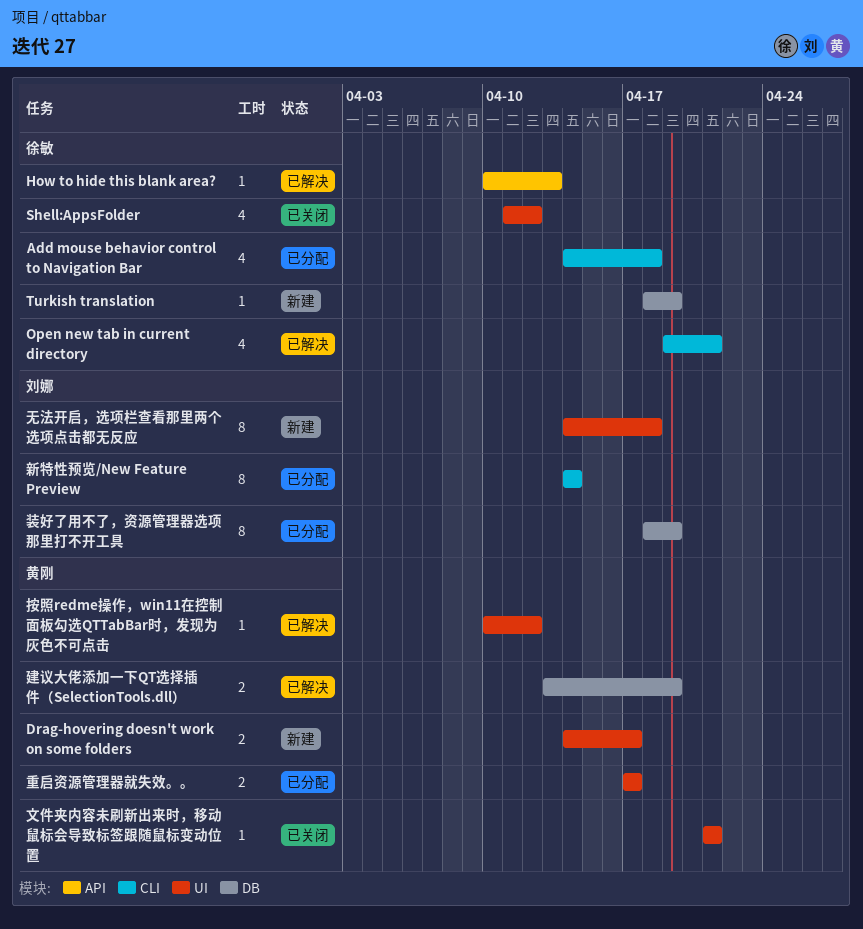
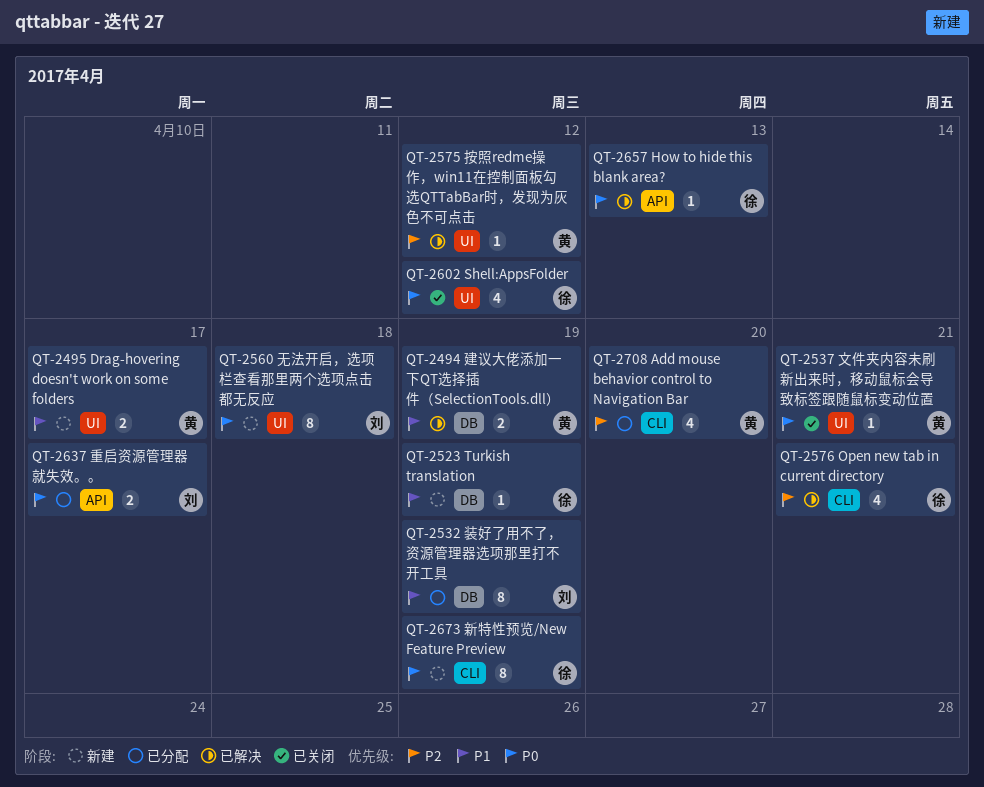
Add mouse behavior control to Navigation Bar, owner: 徐敏 -> 黄刚
Add mouse behavior control to Navigation Bar, due: Apr 18 -> Apr 20
新特性预览/New Feature Preview, status: 已分配 -> 新建
新特性预览/New Feature Preview, owner: 刘娜 -> 徐敏
新特性预览/New Feature Preview, due: Apr 14 -> Apr 19
重启资源管理器就失效。。, owner: 黄刚 -> 刘娜
重启资源管理器就失效。。, label: UI -> API

